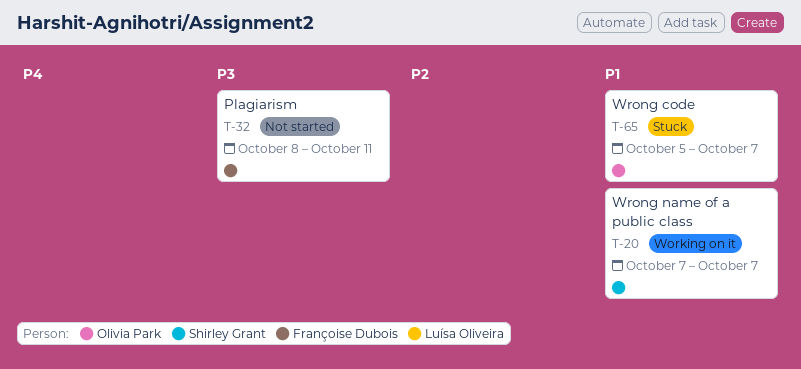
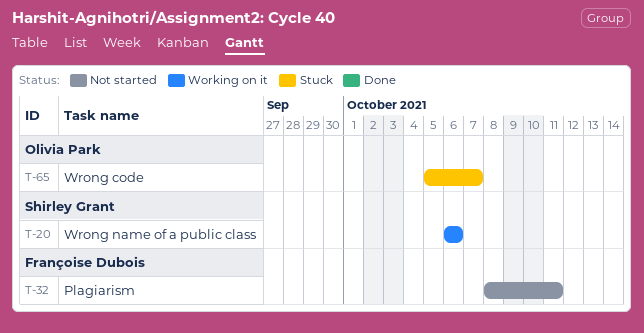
T-20, start: Oct 7 -> Oct 6
T-20, due: Oct 7 -> Oct 6

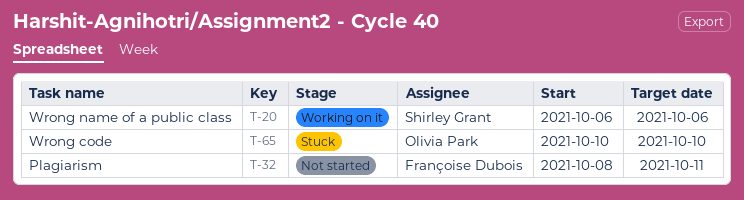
T-65, start: Oct 5 -> Oct 10
T-65, due: Oct 7 -> Oct 10

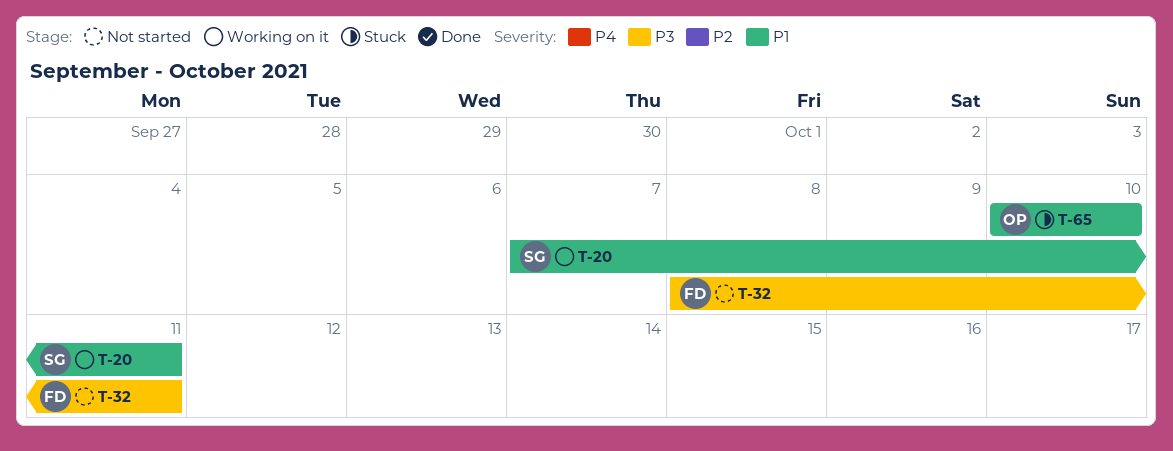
T-20, start: Oct 6 -> Oct 7
T-20, due: Oct 6 -> Oct 11

